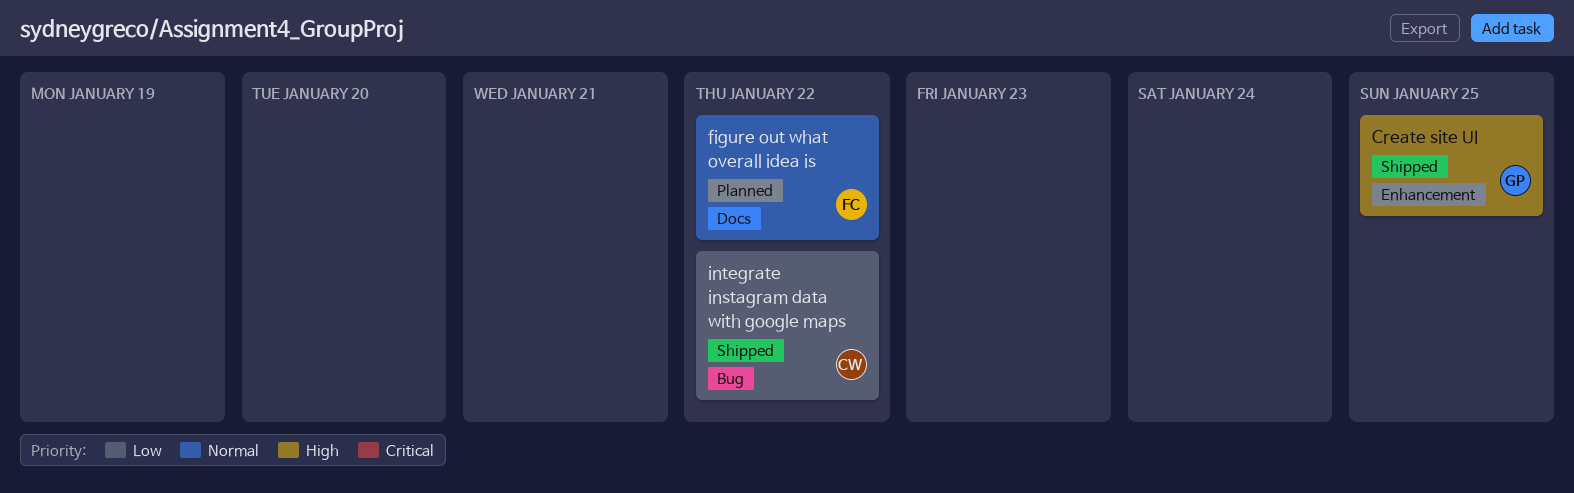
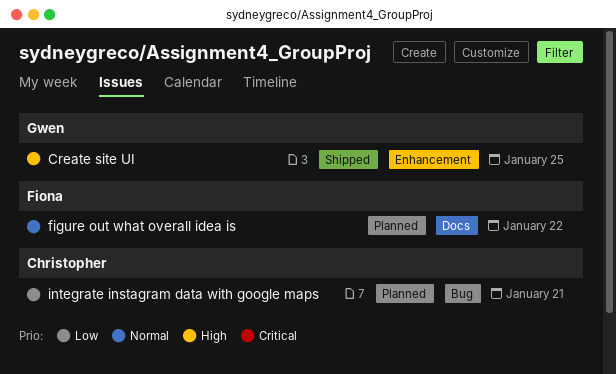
integrate instagram data with google maps, status: Shipped -> Planned
integrate instagram data with google maps, due: Jan 22 -> Jan 21

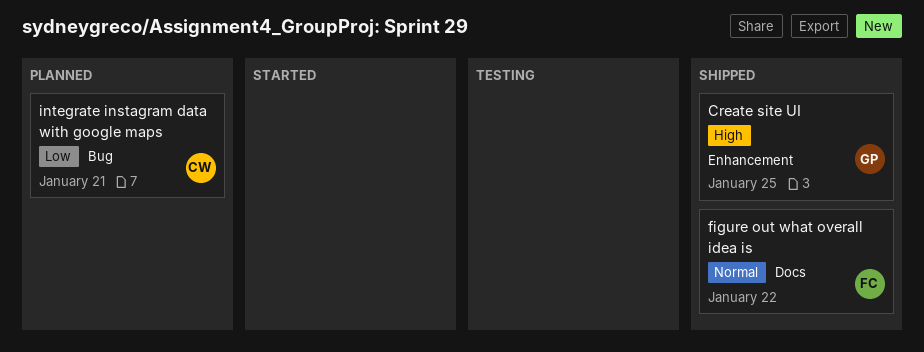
figure out what overall idea is, status: Planned -> Shipped

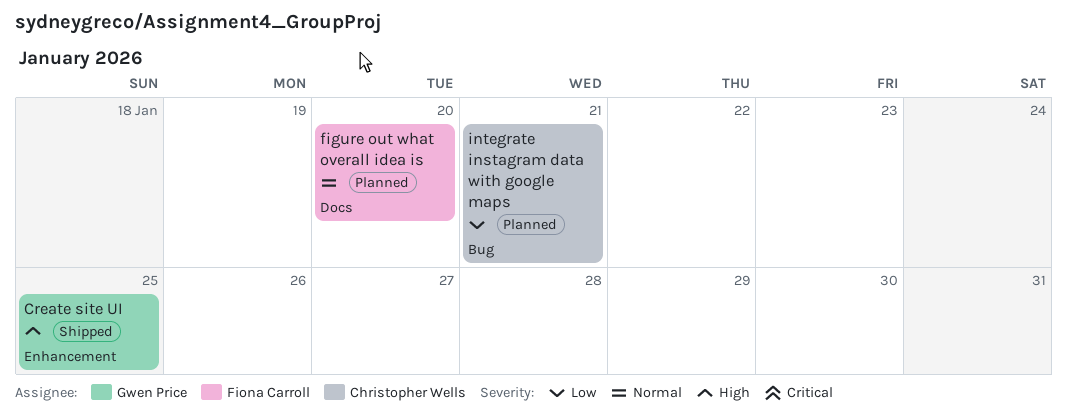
figure out what overall idea is, status: Shipped -> Planned
figure out what overall idea is, due: Jan 22 -> Jan 20

